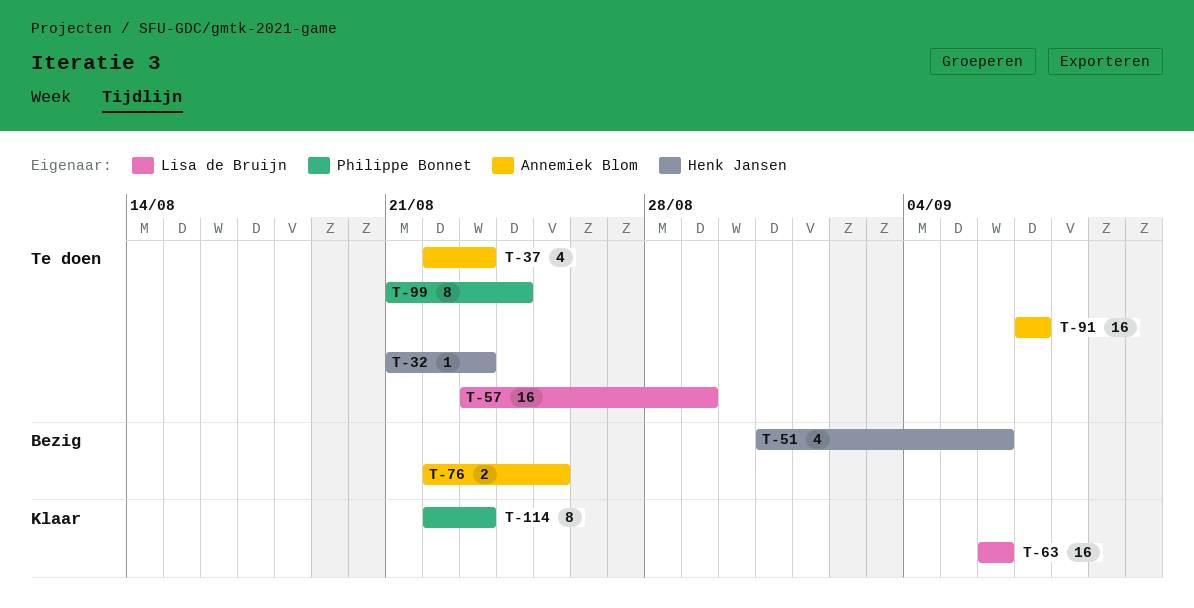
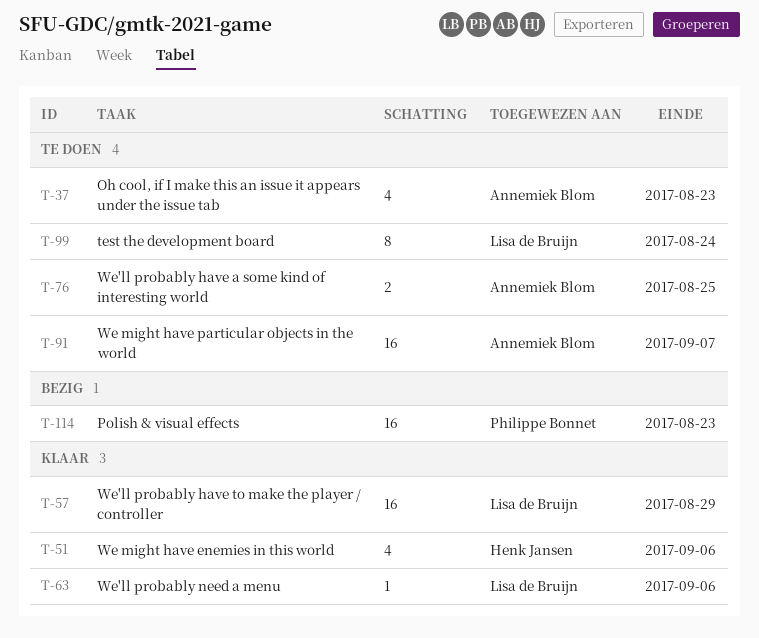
T-32: present -> none
T-51, status: Bezig -> Klaar
T-57, status: Te doen -> Klaar
T-63, estimate: 16 -> 1
T-76, status: Bezig -> Te doen
T-99, owner: Philippe Bonnet -> Lisa de Bruijn
T-114, status: Klaar -> Bezig
T-114, estimate: 8 -> 16

